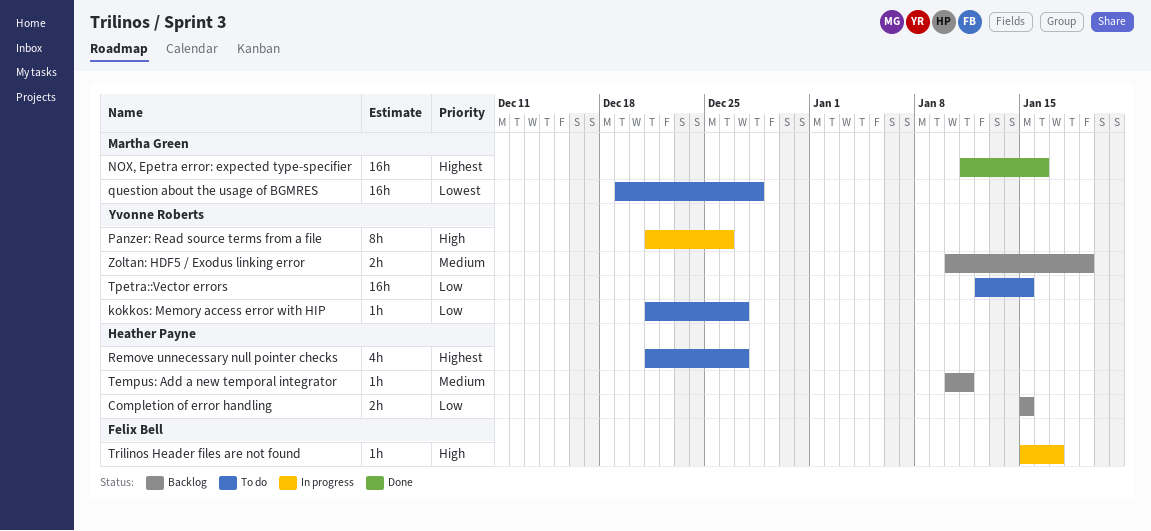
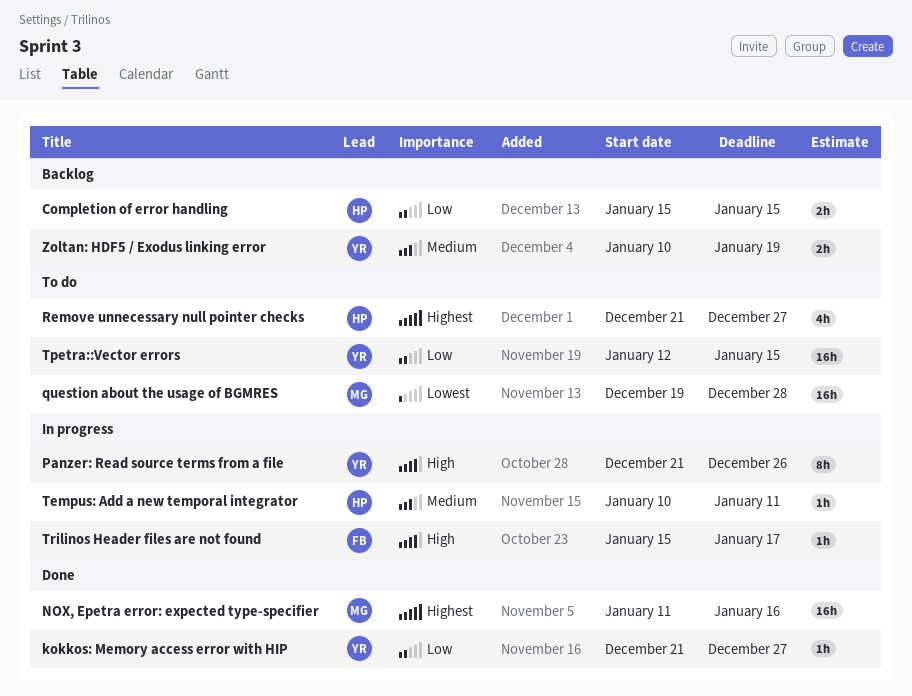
kokkos: Memory access error with HIP, status: To do -> Done
Tempus: Add a new temporal integrator, status: Backlog -> In progress

